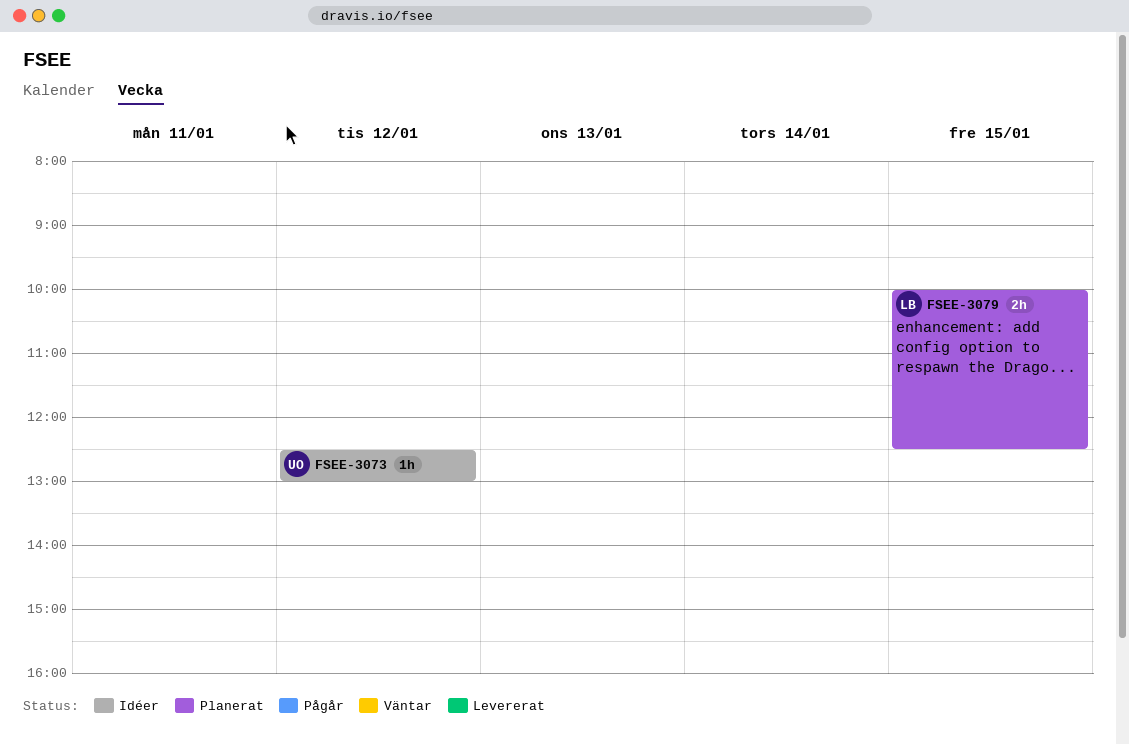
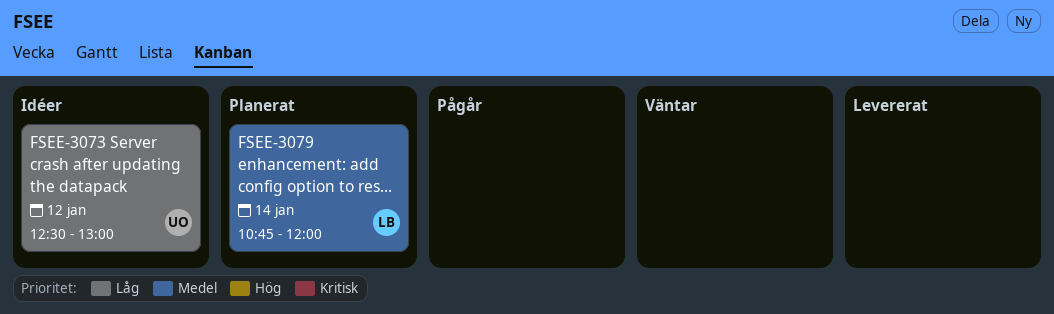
FSEE-3079, day: Jan 15 -> Jan 14
FSEE-3079, begins: 10:00 -> 10:45
FSEE-3079, ends: 12:30 -> 12:00

